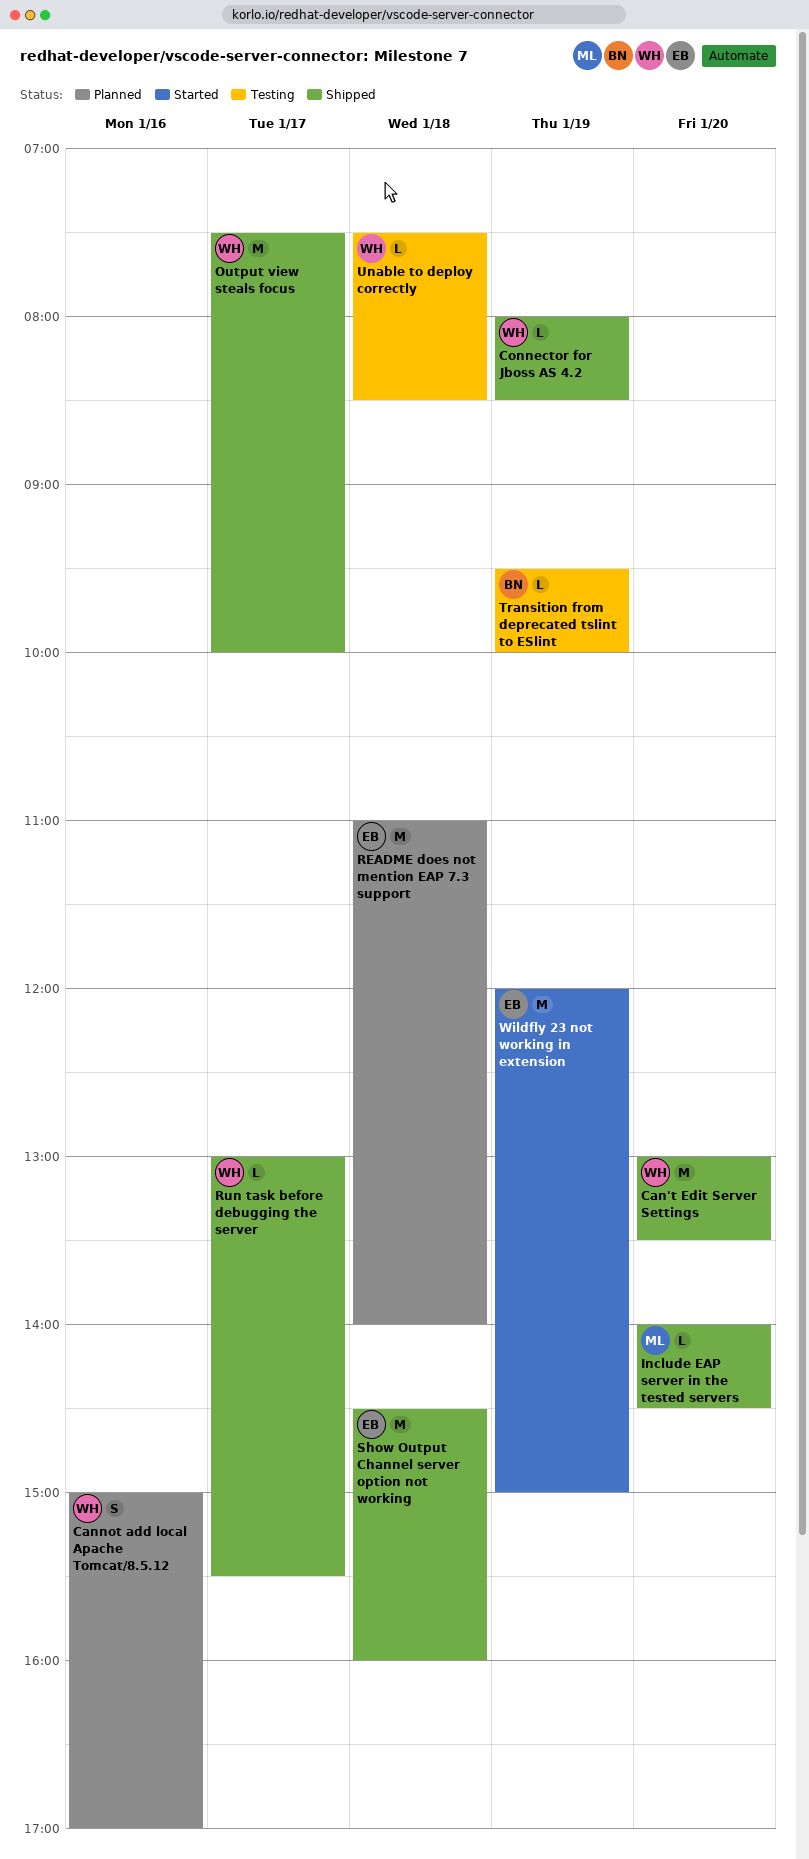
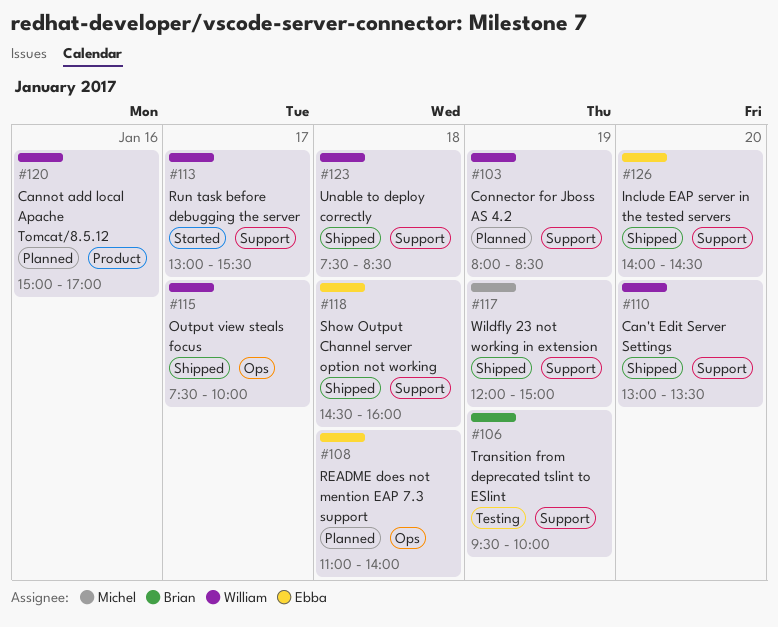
Connector for Jboss AS 4.2, status: Shipped -> Planned
Include EAP server in the tested servers, owner: Michel -> Ebba
Run task before debugging the server, status: Shipped -> Started
Unable to deploy correctly, status: Testing -> Shipped
Wildfly 23 not working in extension, status: Started -> Shipped
Wildfly 23 not working in extension, owner: Ebba -> Michel

